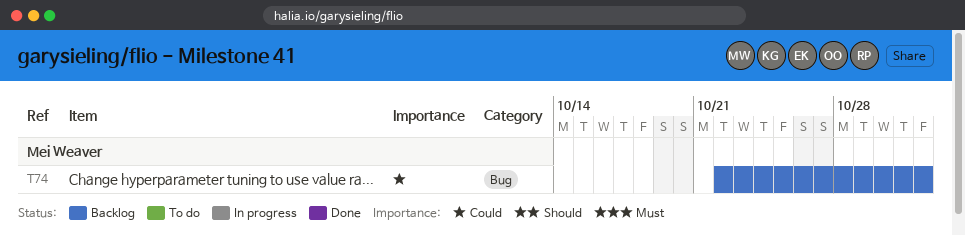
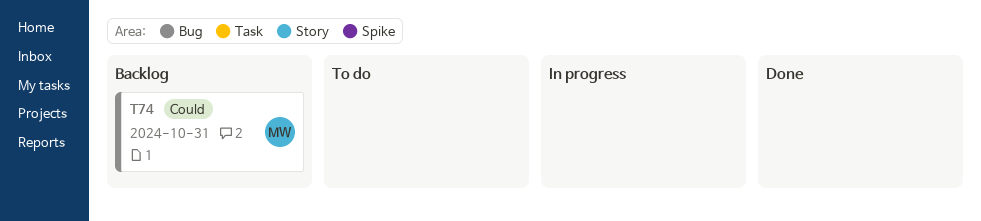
T74, due: Nov 1 -> Oct 31

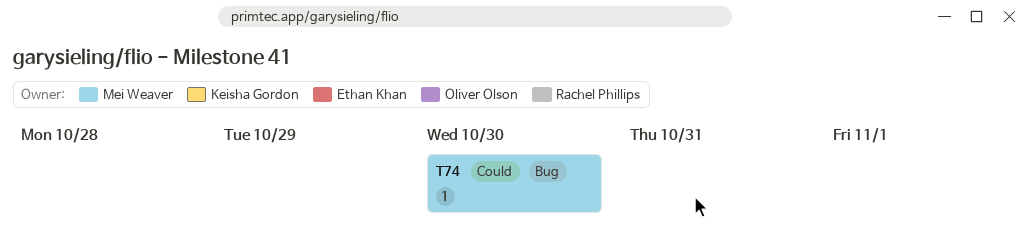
T74, due: Oct 31 -> Oct 30

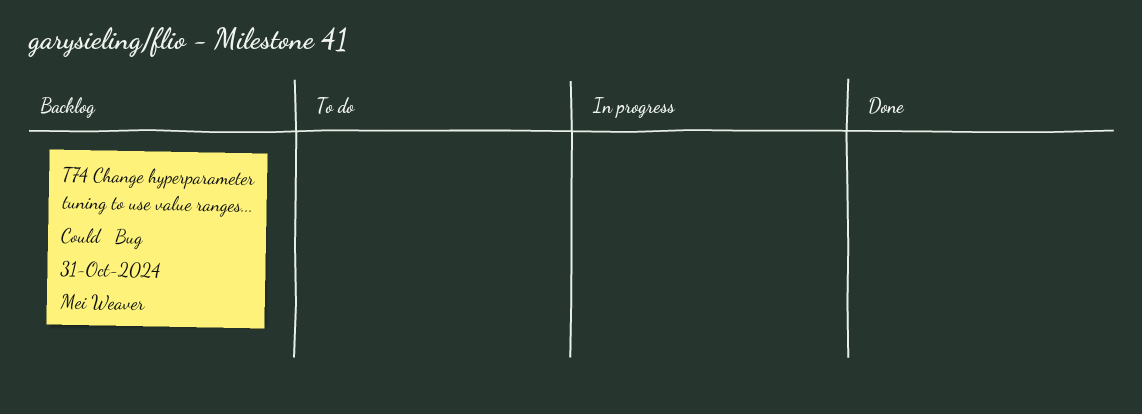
T74, due: Oct 30 -> Oct 31

